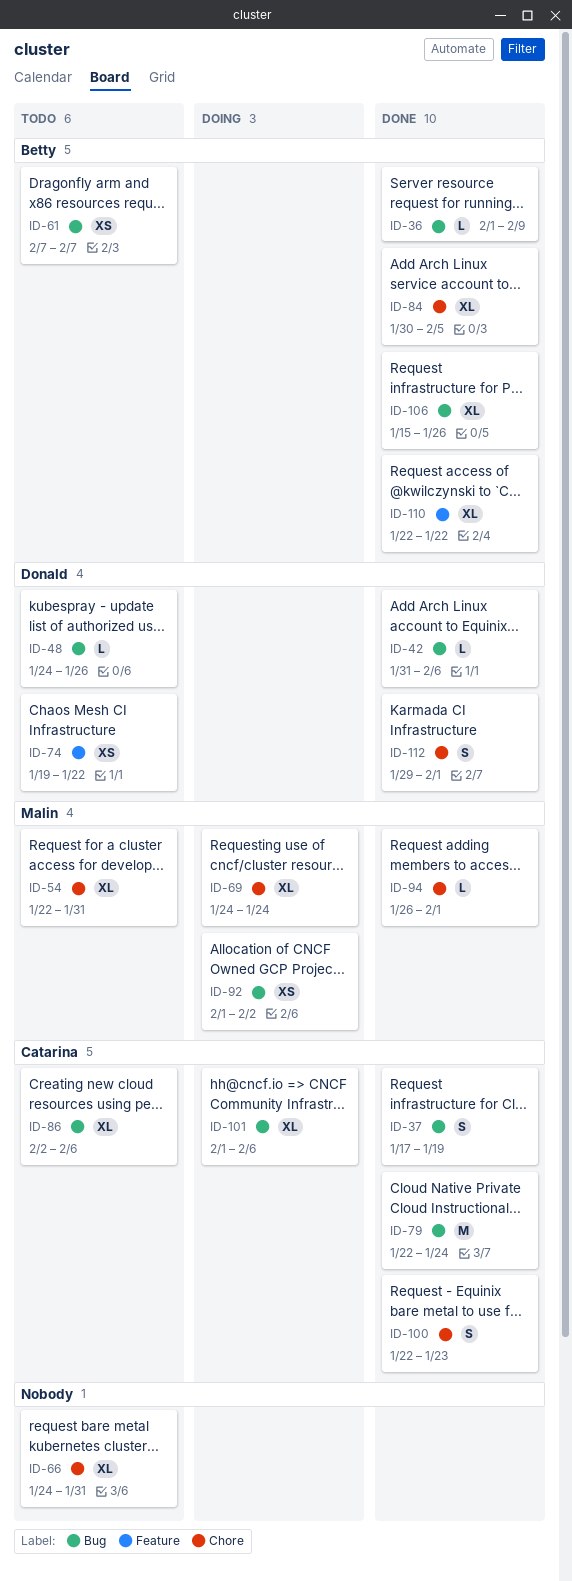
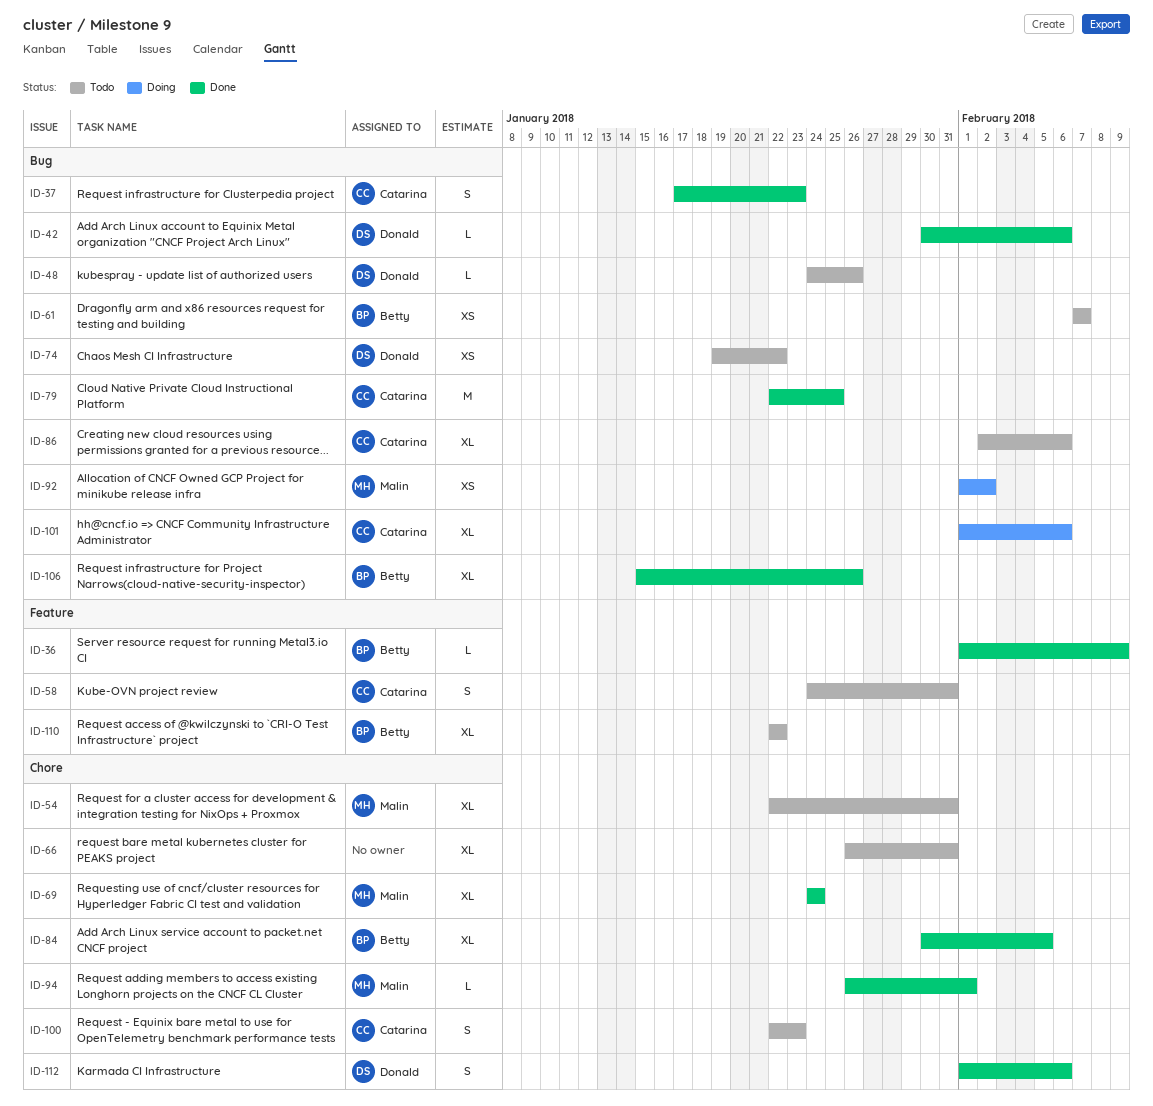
ID-36, label: Bug -> Feature
ID-37, due: Jan 19 -> Jan 23
ID-42, start: Jan 31 -> Jan 30
ID-58: none -> present
ID-66, start: Jan 24 -> Jan 26
ID-69, status: Doing -> Done
ID-74, label: Feature -> Bug
ID-79, due: Jan 24 -> Jan 25
ID-100, status: Done -> Todo
ID-110, status: Done -> Todo
ID-112, start: Jan 29 -> Feb 1
ID-112, due: Feb 1 -> Feb 6

